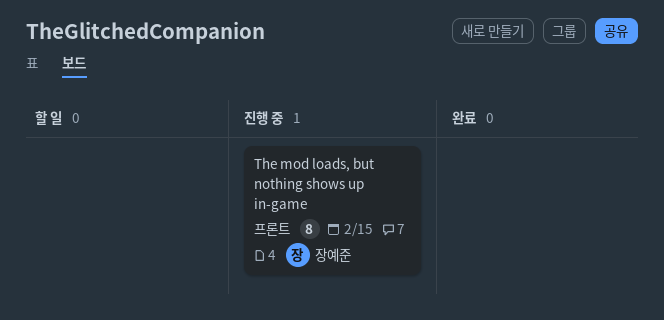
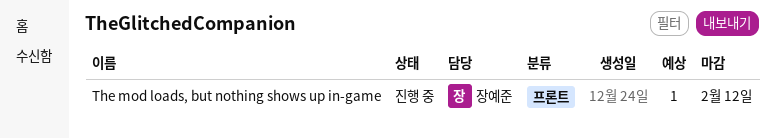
The mod loads, but nothing shows up in-game, estimate: 8 -> 1
The mod loads, but nothing shows up in-game, due: Feb 15 -> Feb 12

